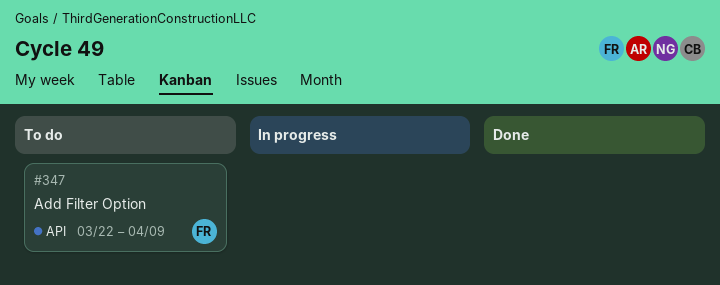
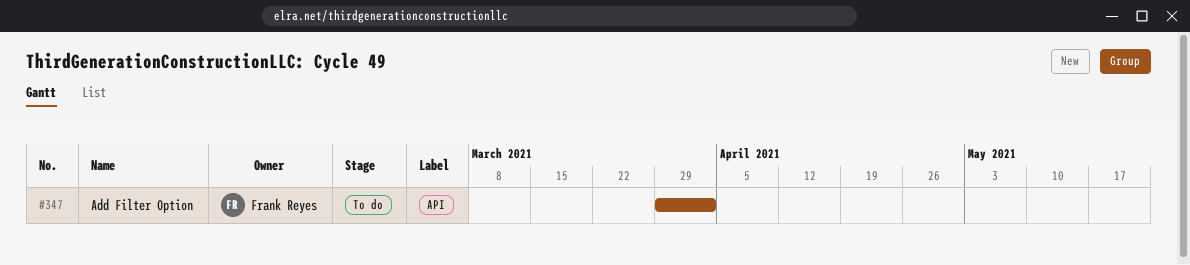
#347, start: Mar 22 -> Mar 29
#347, due: Apr 9 -> Apr 2

